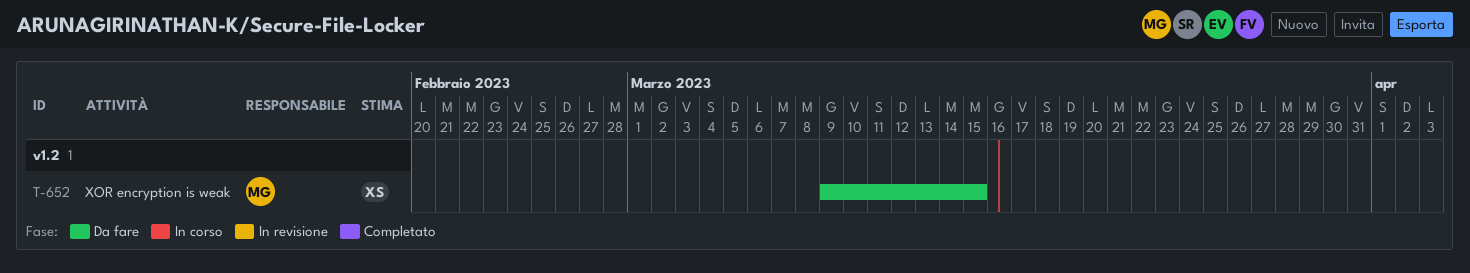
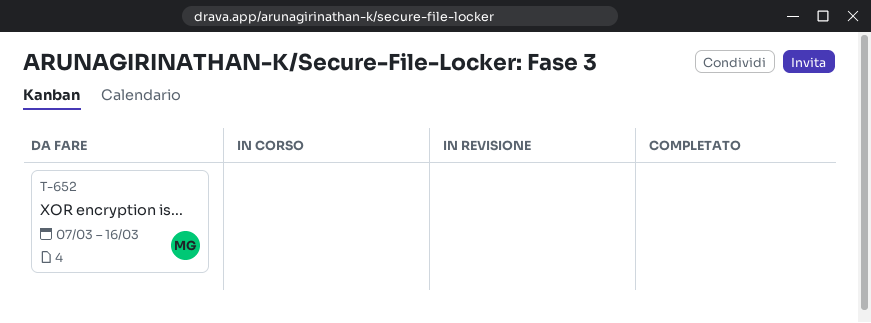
T-652, start: Mar 9 -> Mar 7
T-652, due: Mar 15 -> Mar 16

